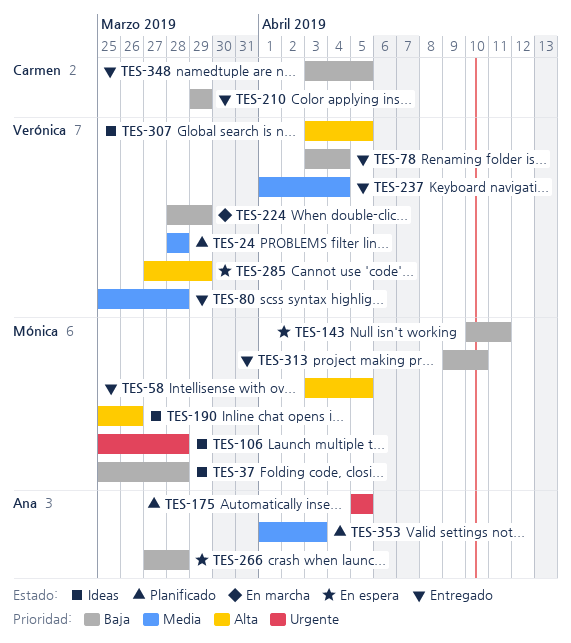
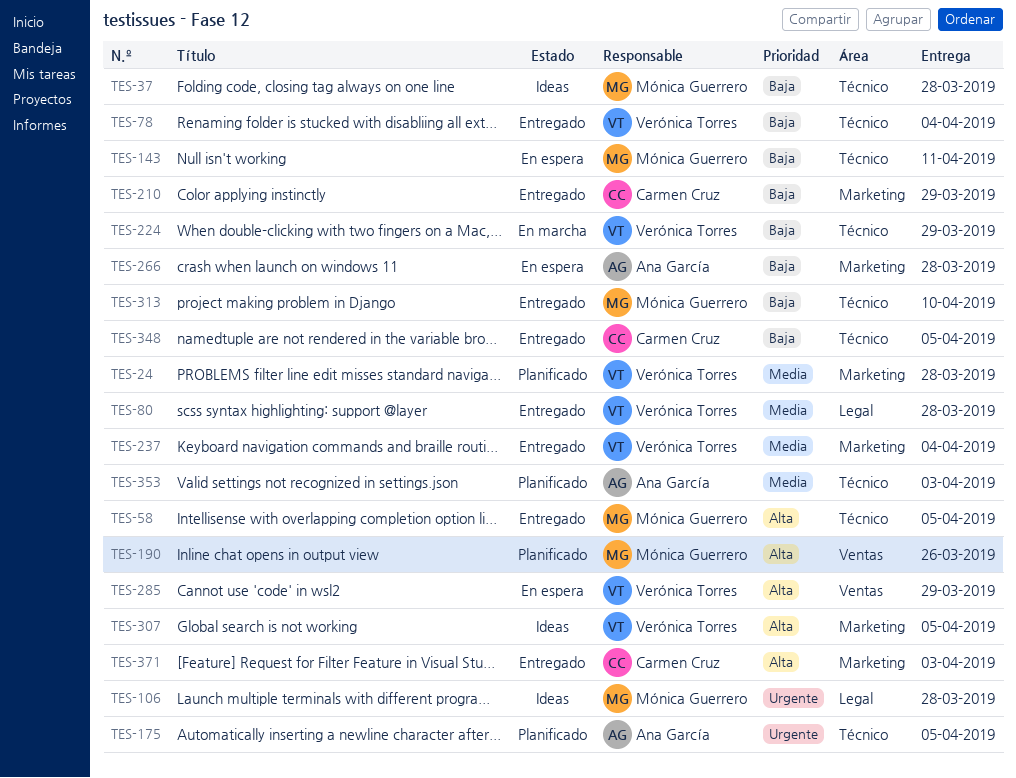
TES-190, status: Ideas -> Planificado
TES-371: none -> present

